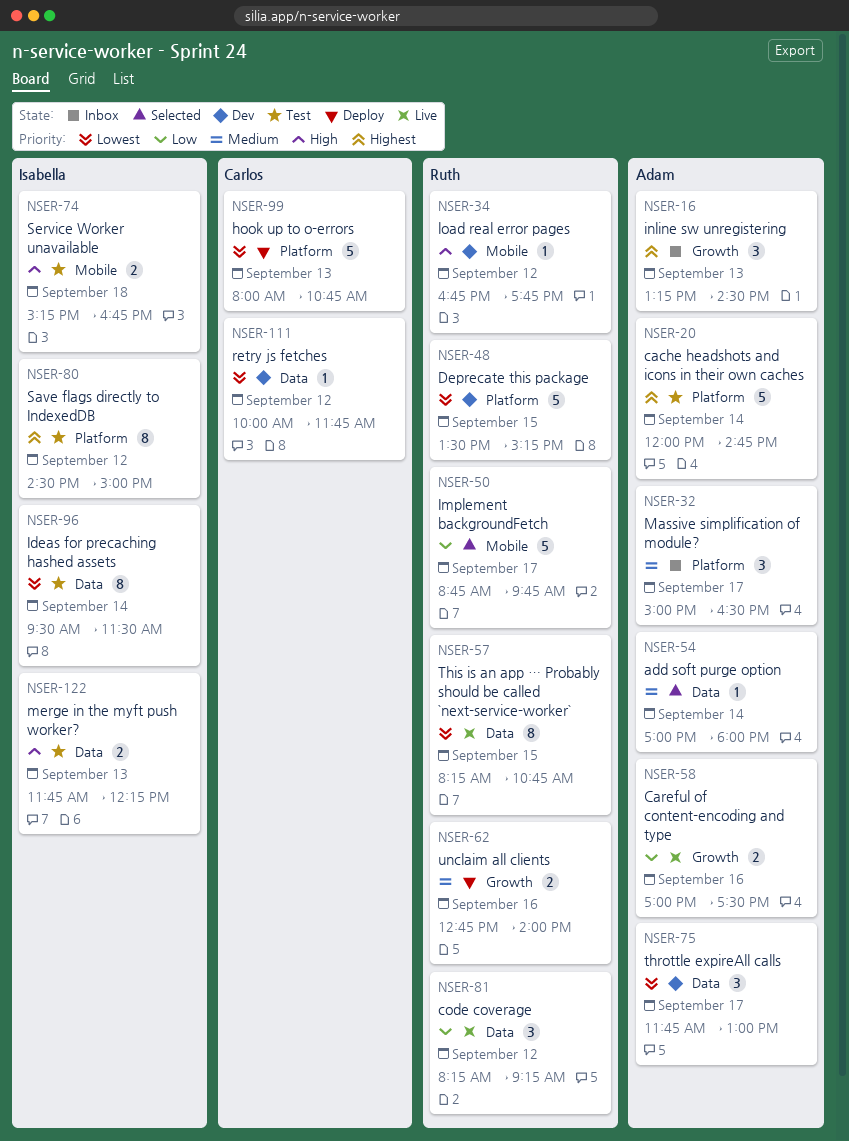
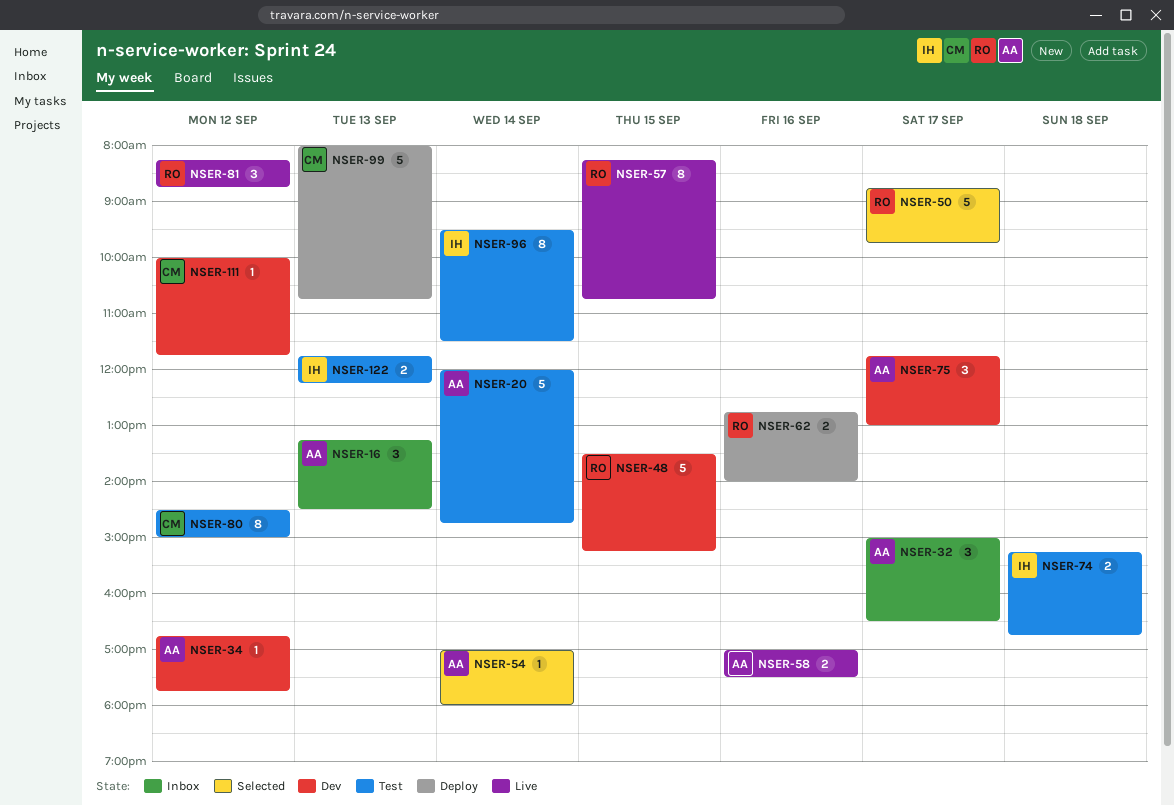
NSER-34, owner: Ruth -> Adam
NSER-80, owner: Isabella -> Carlos
NSER-81, ends: 09:15 -> 08:45

